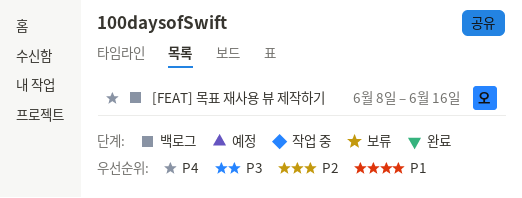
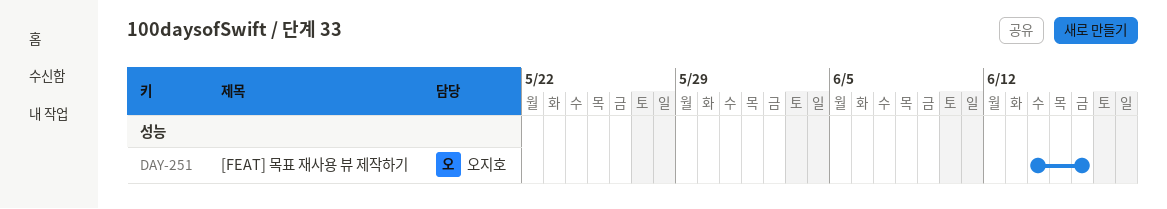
[FEAT] 목표 재사용 뷰 제작하기, start: Jun 8 -> Jun 14

